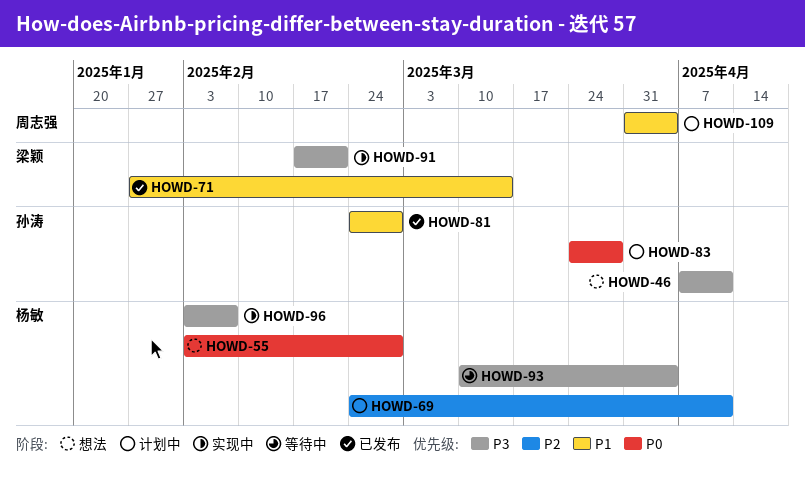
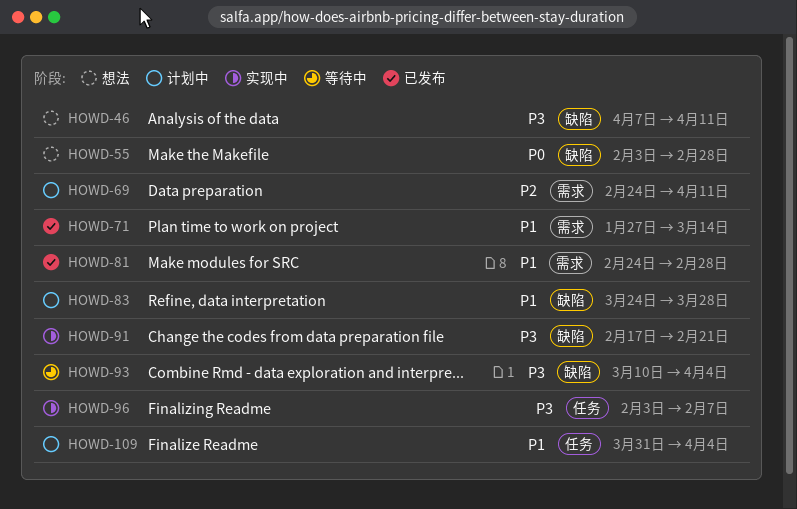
HOWD-83, priority: P0 -> P1

